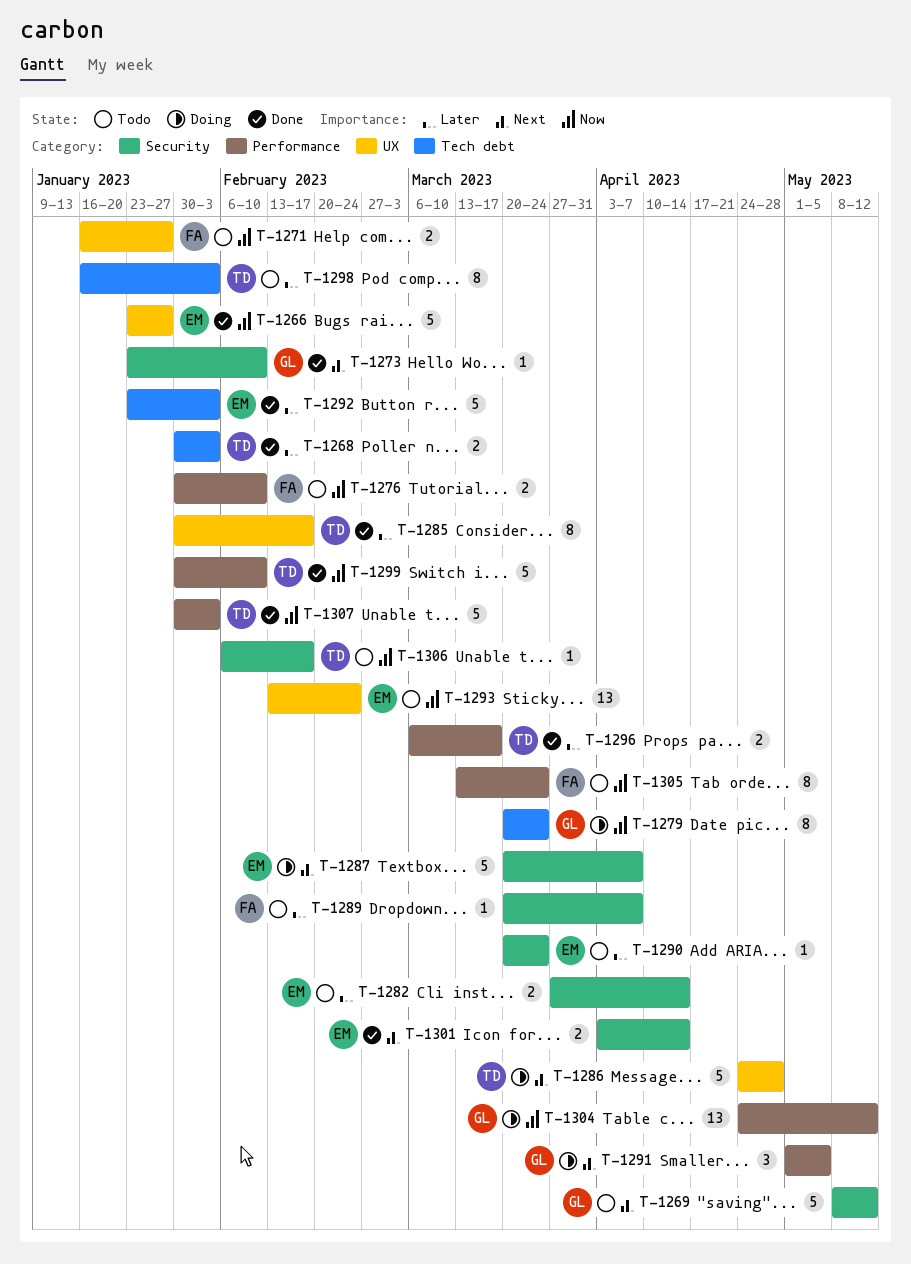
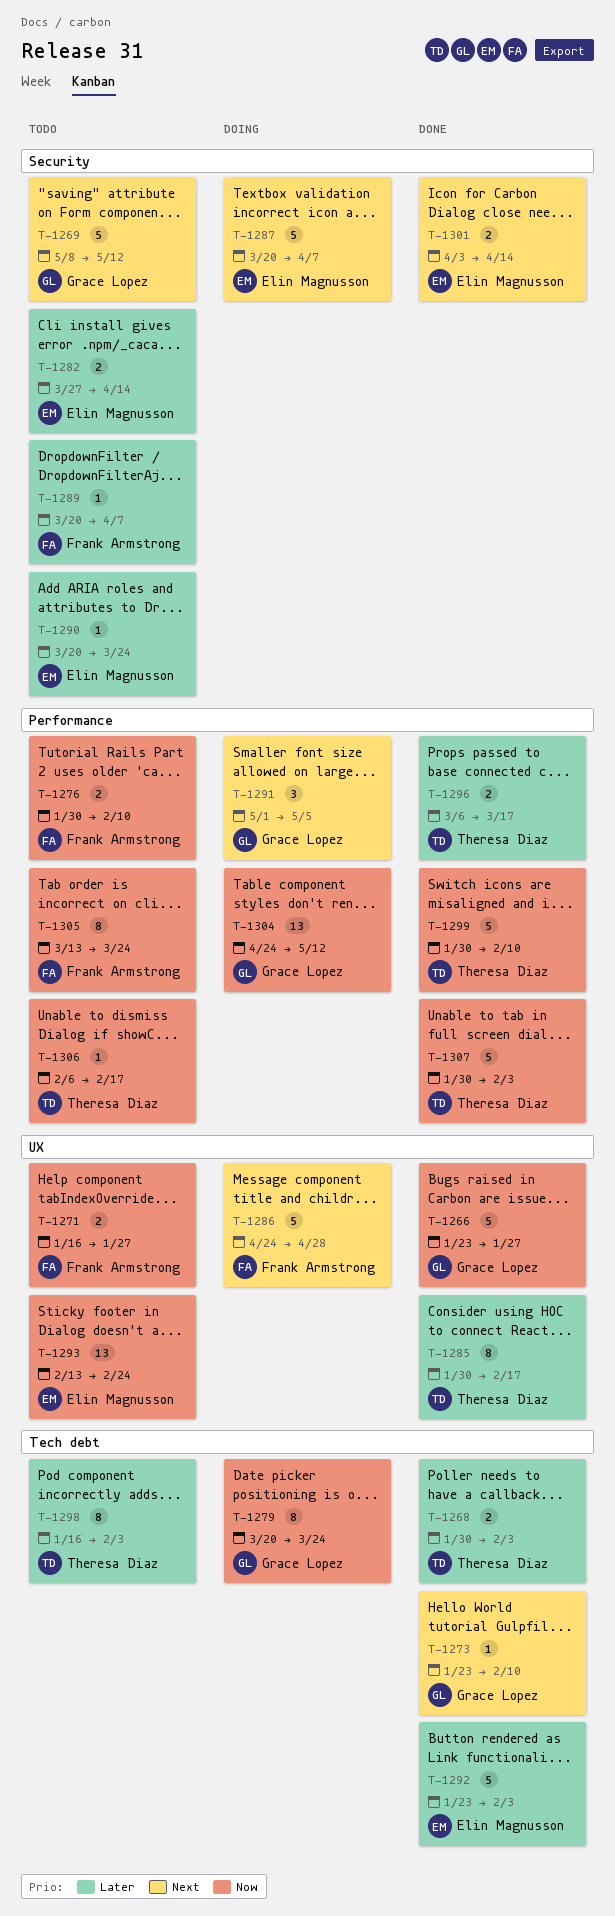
T-1266, owner: Elin Magnusson -> Grace Lopez
T-1273, label: Security -> Tech debt
T-1286, owner: Theresa Diaz -> Frank Armstrong
T-1306, label: Security -> Performance

